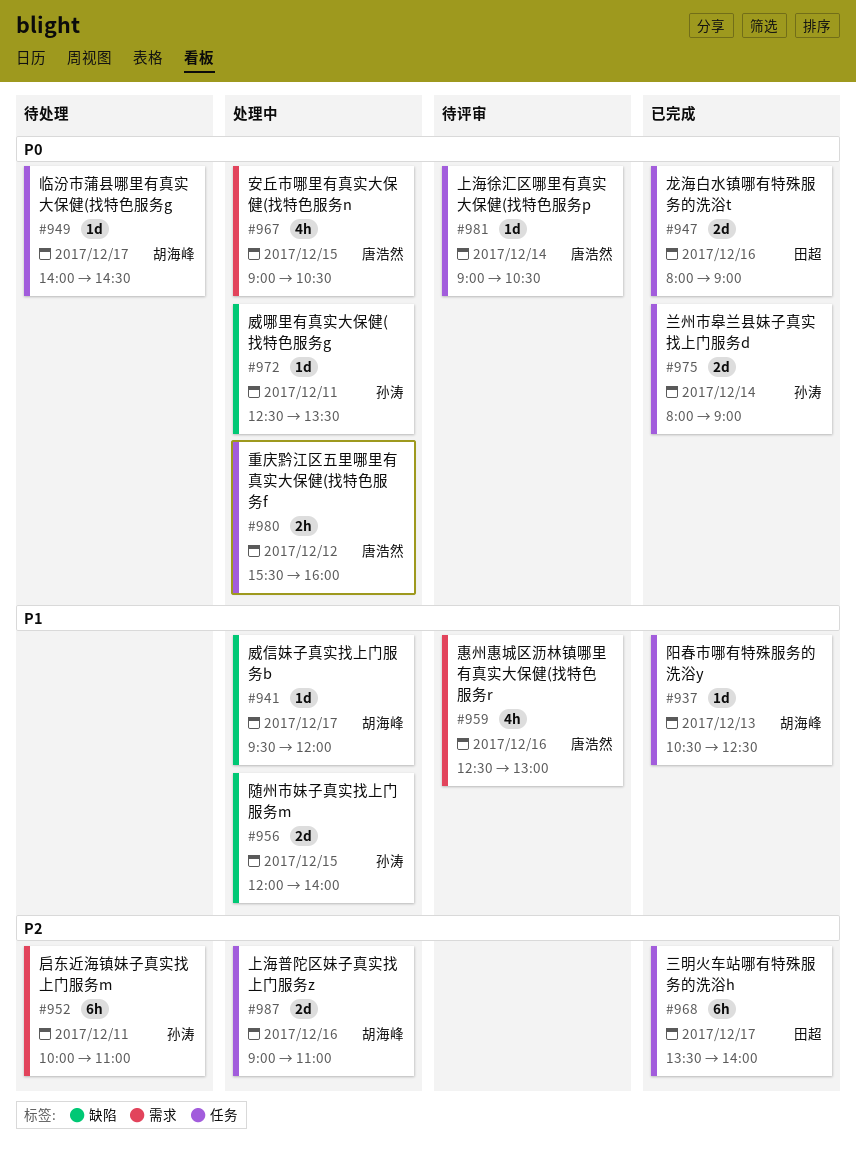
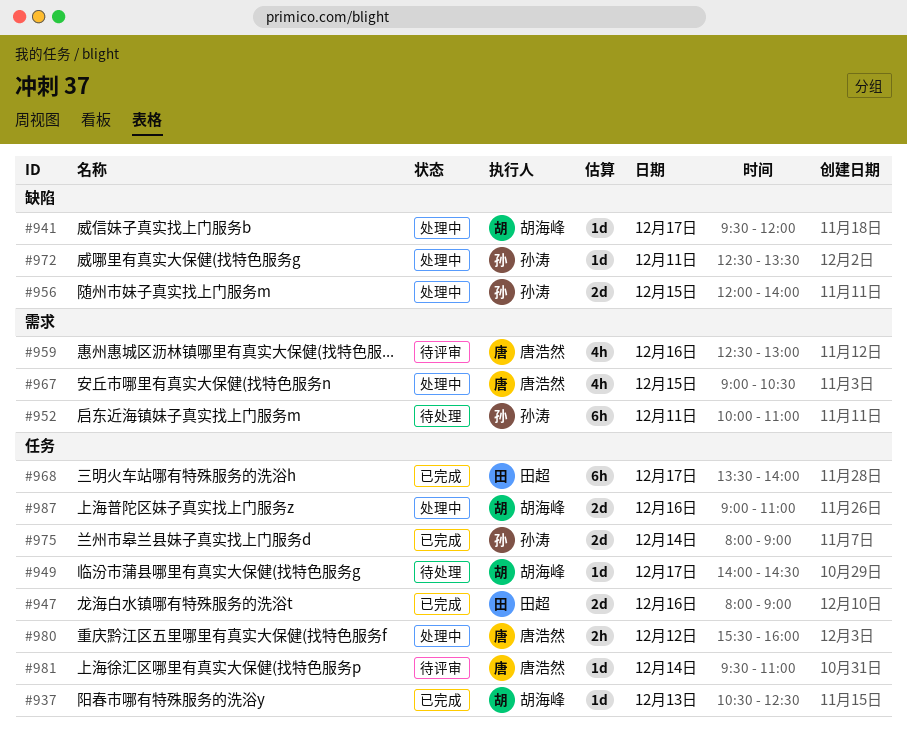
#981, begins: 09:00 -> 09:30
#981, ends: 10:30 -> 11:00

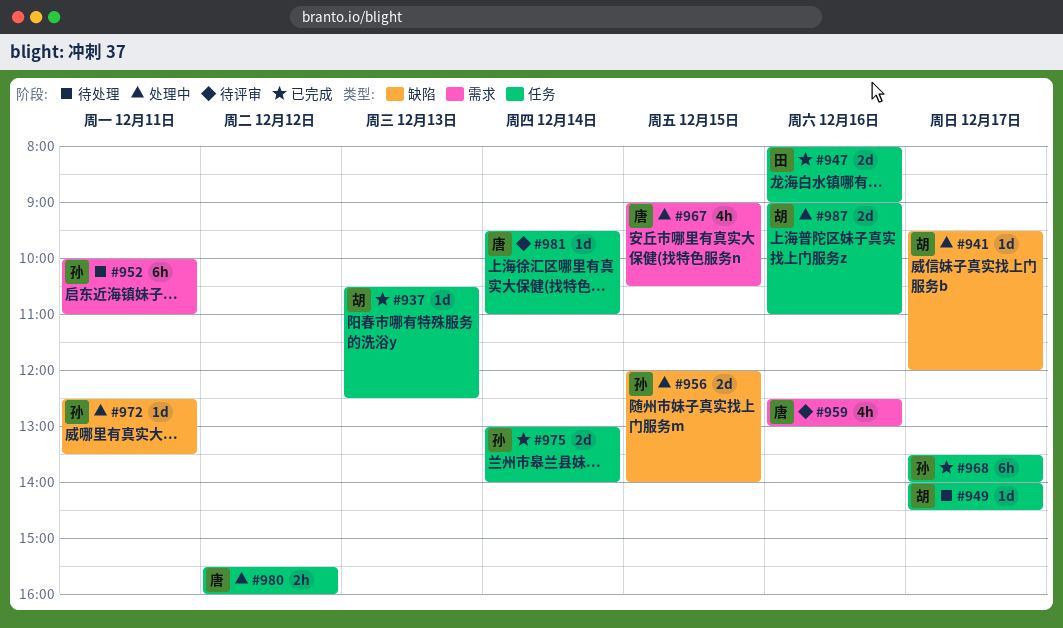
#968, owner: 田超 -> 孙涛
#975, begins: 08:00 -> 13:00
#975, ends: 09:00 -> 14:00

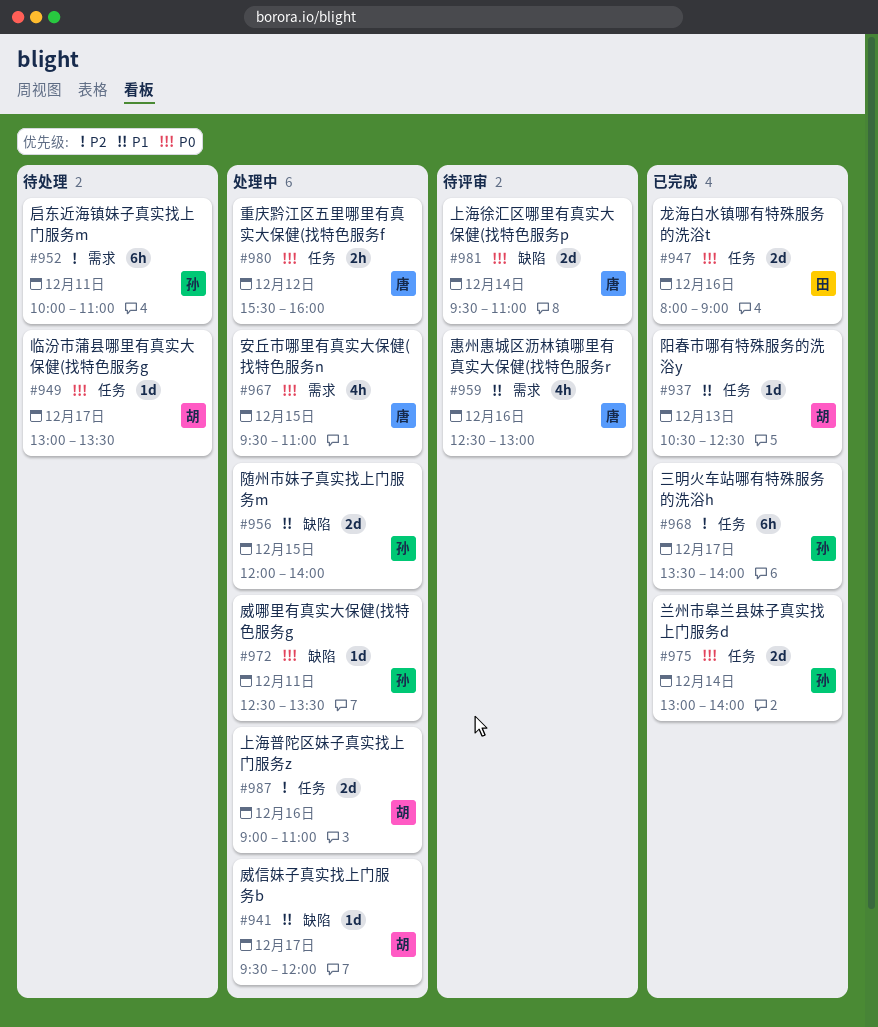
#949, begins: 14:00 -> 13:00
#949, ends: 14:30 -> 13:30
#967, begins: 09:00 -> 09:30
#967, ends: 10:30 -> 11:00
#981, label: 任务 -> 缺陷
#981, estimate: 1d -> 2d

